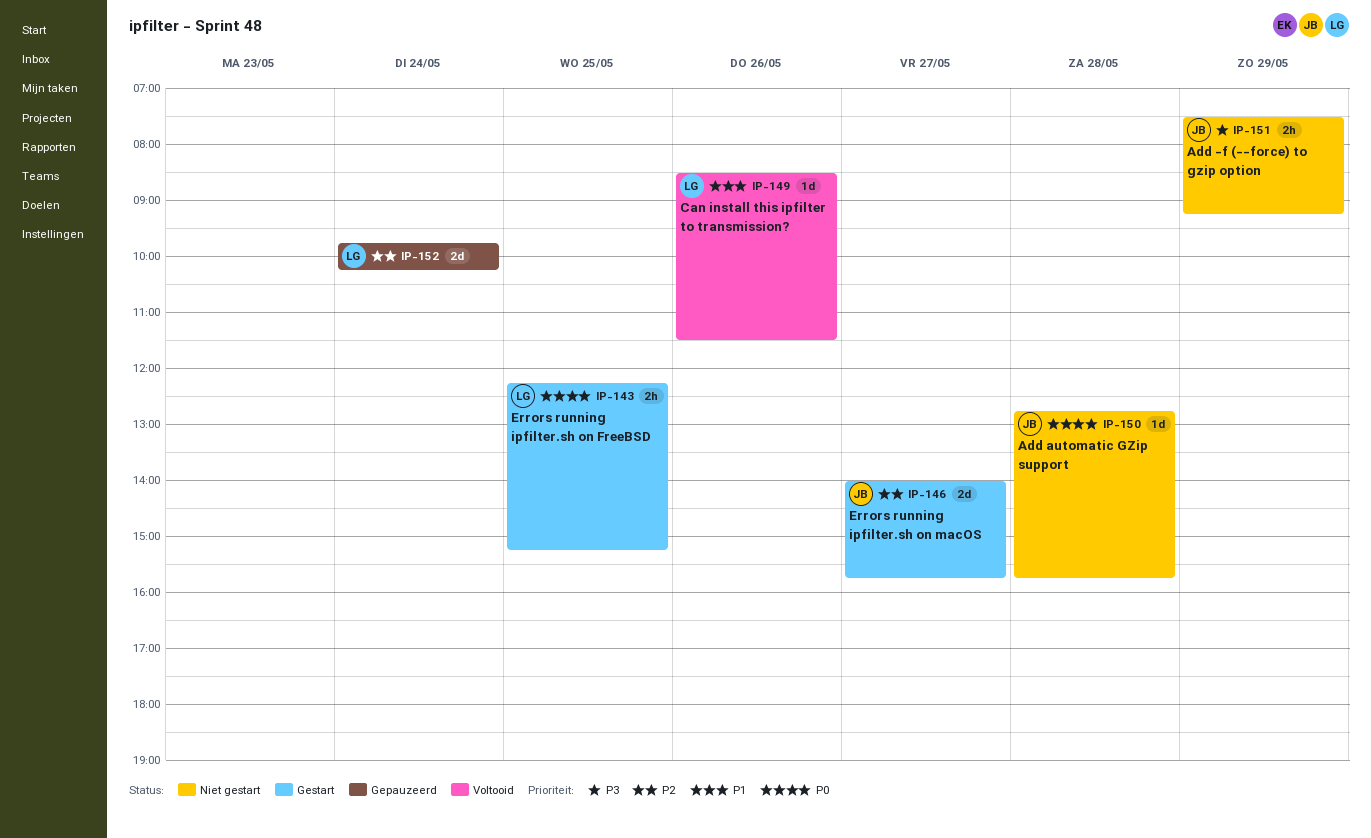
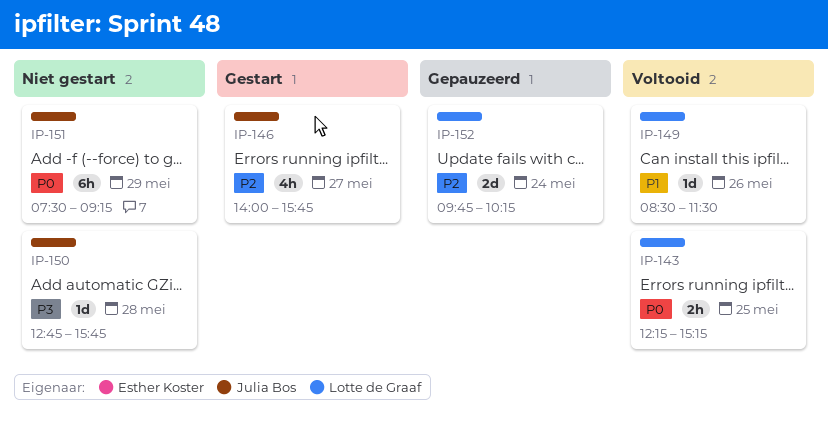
IP-143, status: Gestart -> Voltooid
IP-146, estimate: 2d -> 4h
IP-150, priority: P0 -> P3
IP-151, priority: P3 -> P0
IP-151, estimate: 2h -> 6h

